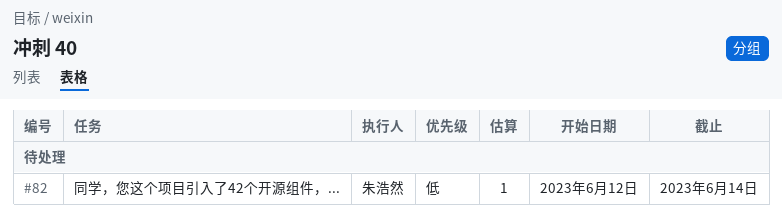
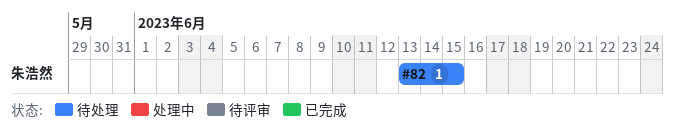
#82, start: Jun 12 -> Jun 13
#82, due: Jun 14 -> Jun 15

